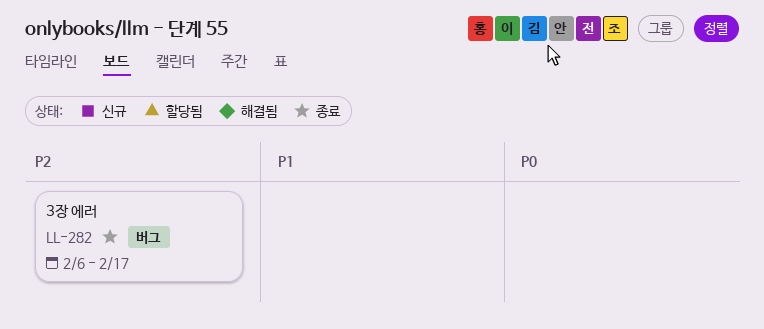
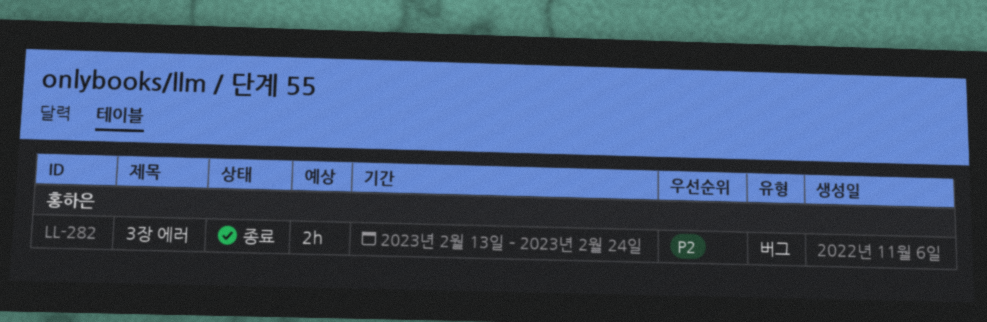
LL-282, start: Feb 6 -> Feb 13
LL-282, due: Feb 17 -> Feb 24

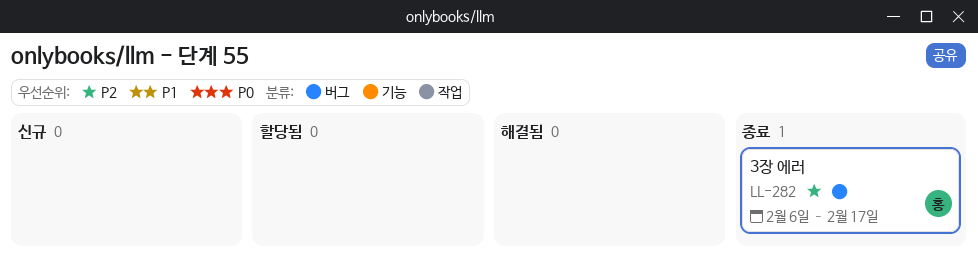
LL-282, start: Feb 13 -> Feb 6
LL-282, due: Feb 24 -> Feb 17

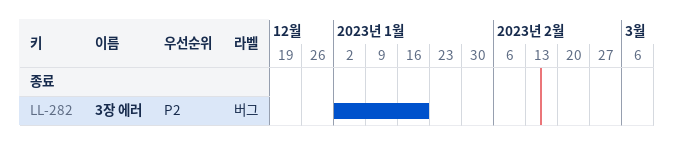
LL-282, start: Feb 6 -> Jan 2
LL-282, due: Feb 17 -> Jan 20

